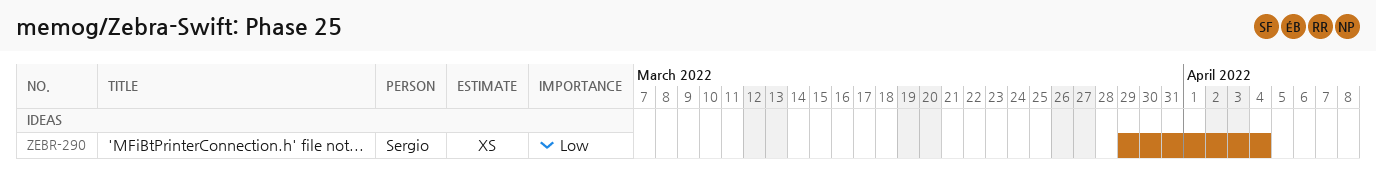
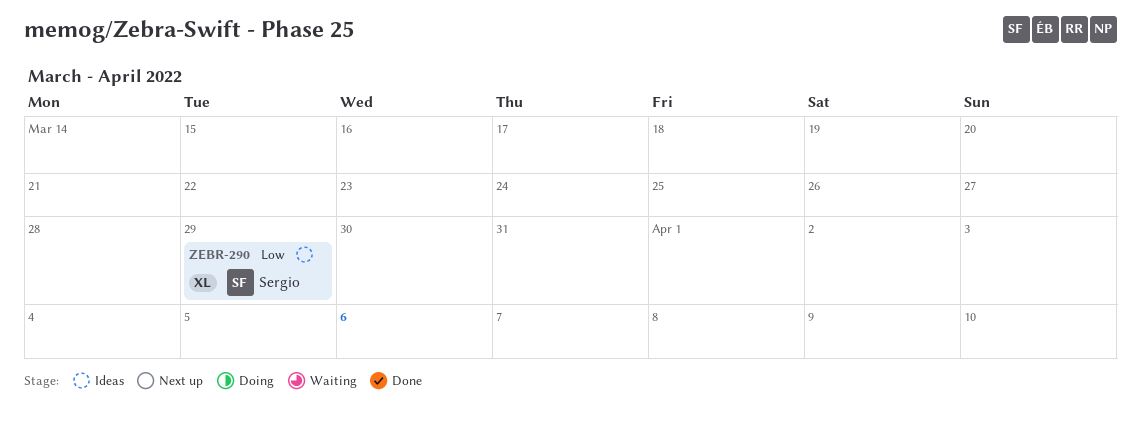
ZEBR-290, estimate: XS -> XL
ZEBR-290, due: Apr 4 -> Mar 29

